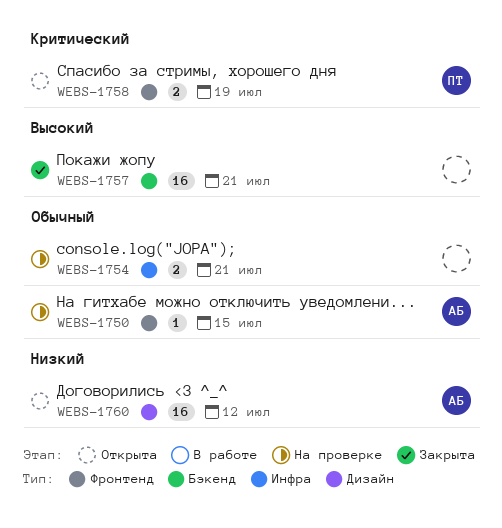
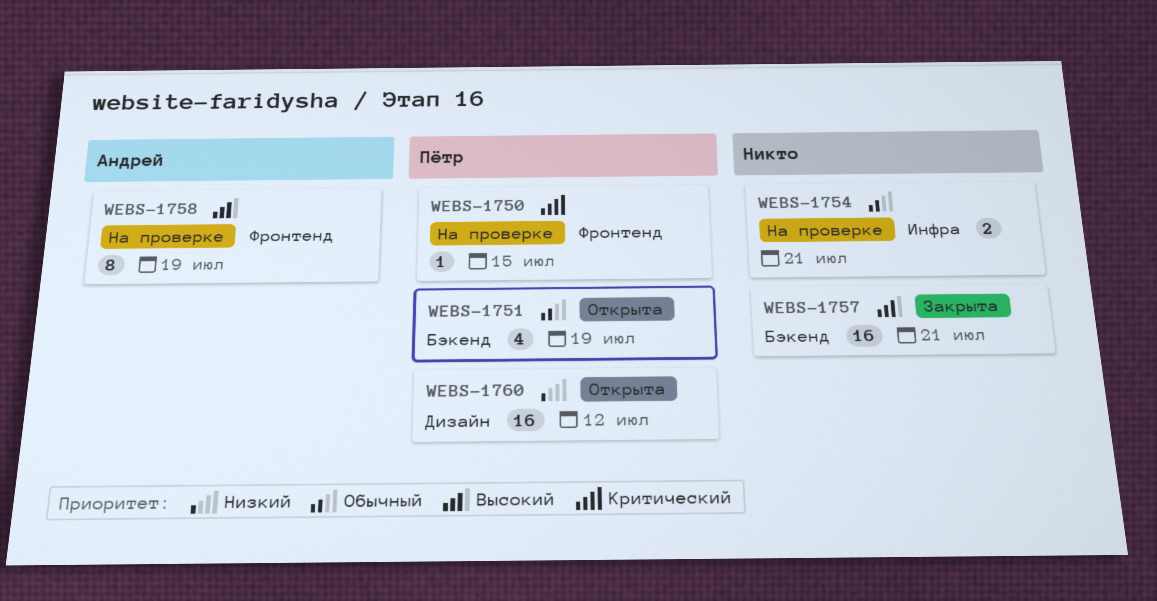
WEBS-1750, owner: Андрей -> Пётр
WEBS-1750, priority: Обычный -> Критический
WEBS-1751: none -> present
WEBS-1758, status: Открыта -> На проверке
WEBS-1758, owner: Пётр -> Андрей
WEBS-1758, priority: Критический -> Высокий
WEBS-1758, estimate: 2 -> 8
WEBS-1760, owner: Андрей -> Пётр

